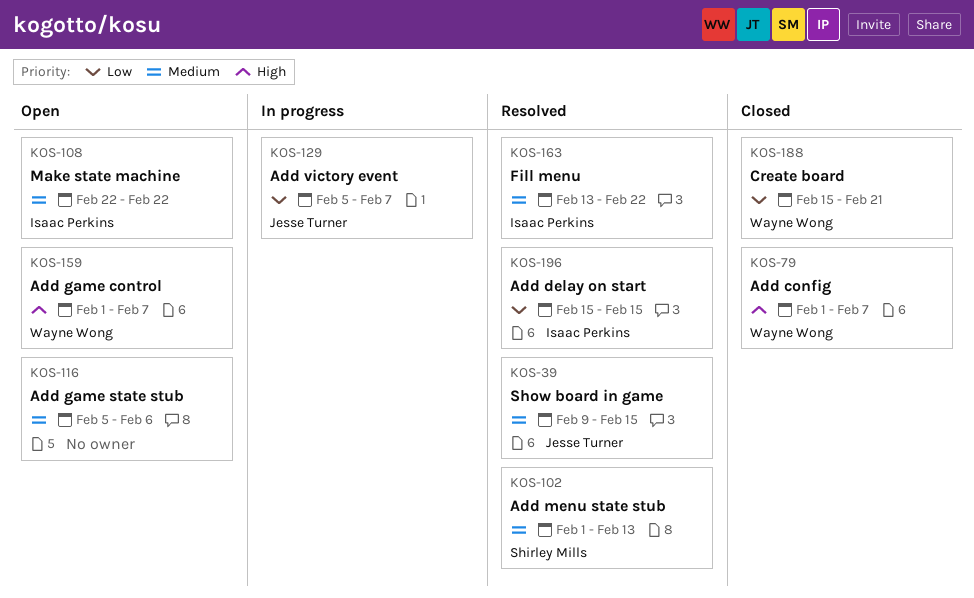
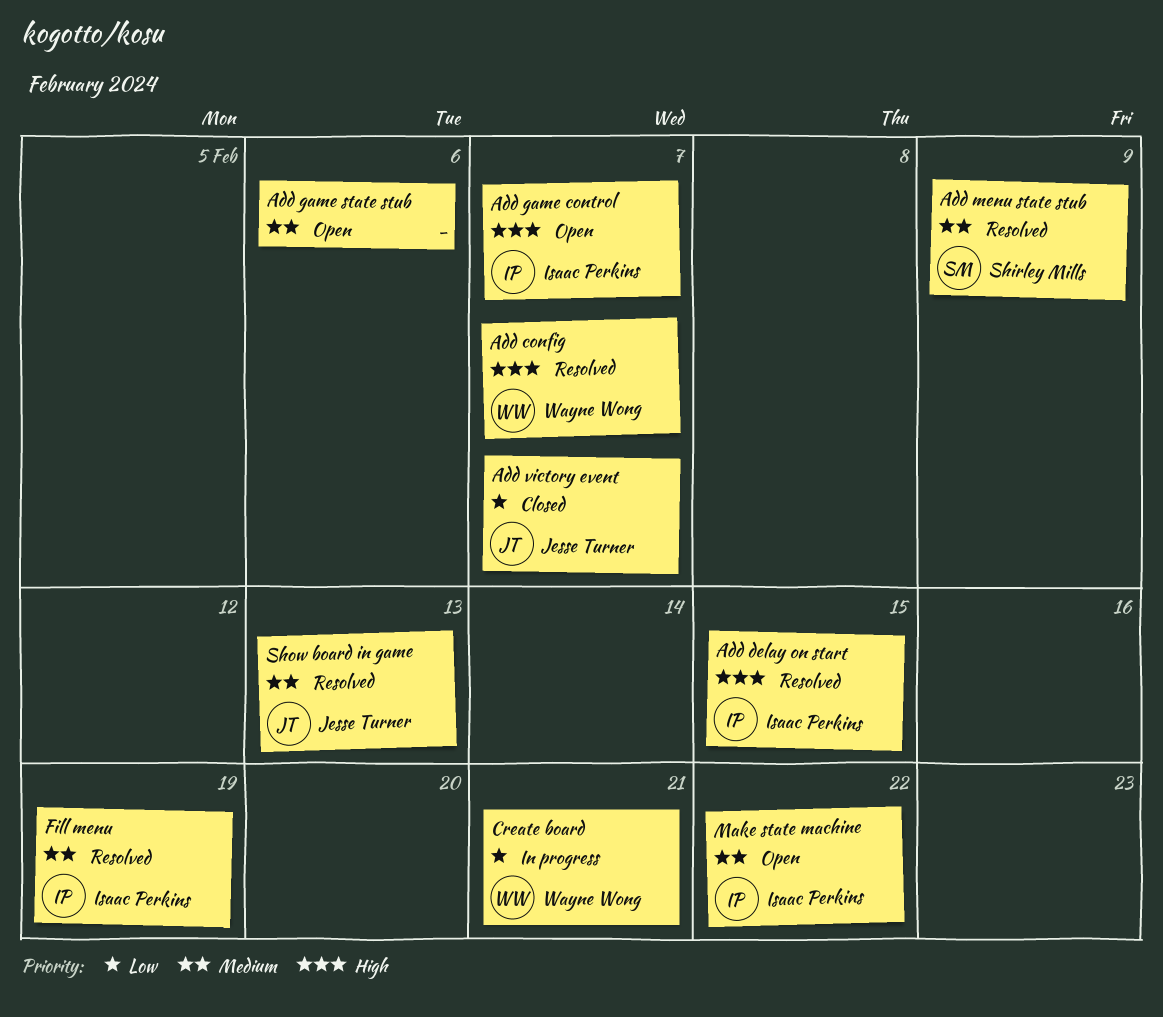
Add config, status: Closed -> Resolved
Add delay on start, priority: Low -> High
Add game control, owner: Wayne Wong -> Isaac Perkins
Add menu state stub, due: Feb 13 -> Feb 9
Add victory event, status: In progress -> Closed
Create board, status: Closed -> In progress
Fill menu, due: Feb 22 -> Feb 19
Show board in game, due: Feb 15 -> Feb 13

